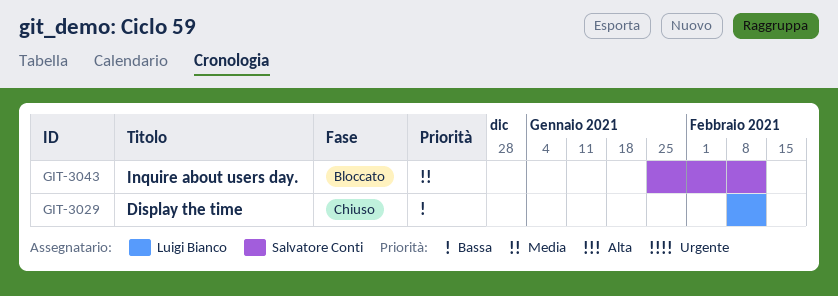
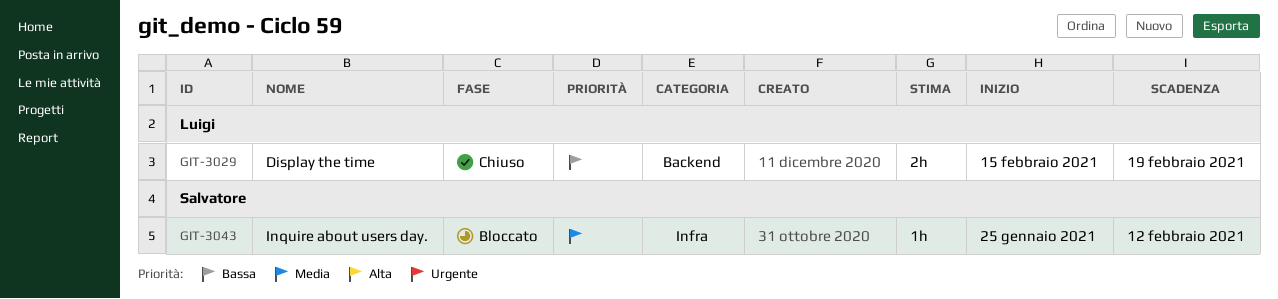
GIT-3029, start: Feb 8 -> Feb 15
GIT-3029, due: Feb 12 -> Feb 19

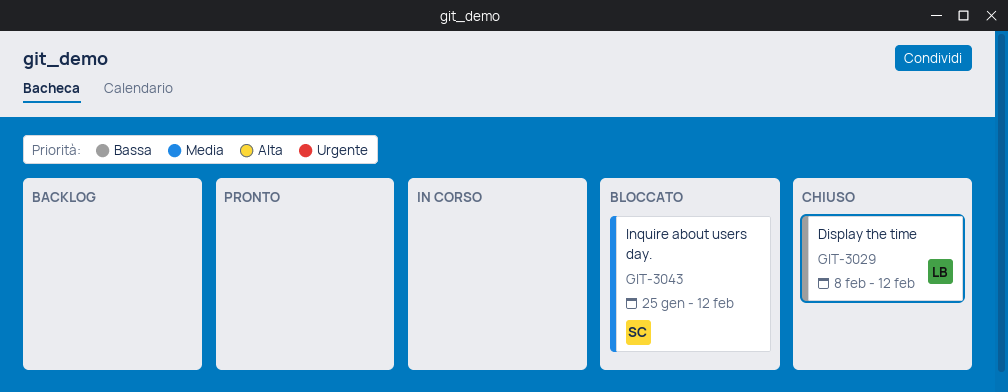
GIT-3029, start: Feb 15 -> Feb 8
GIT-3029, due: Feb 19 -> Feb 12

